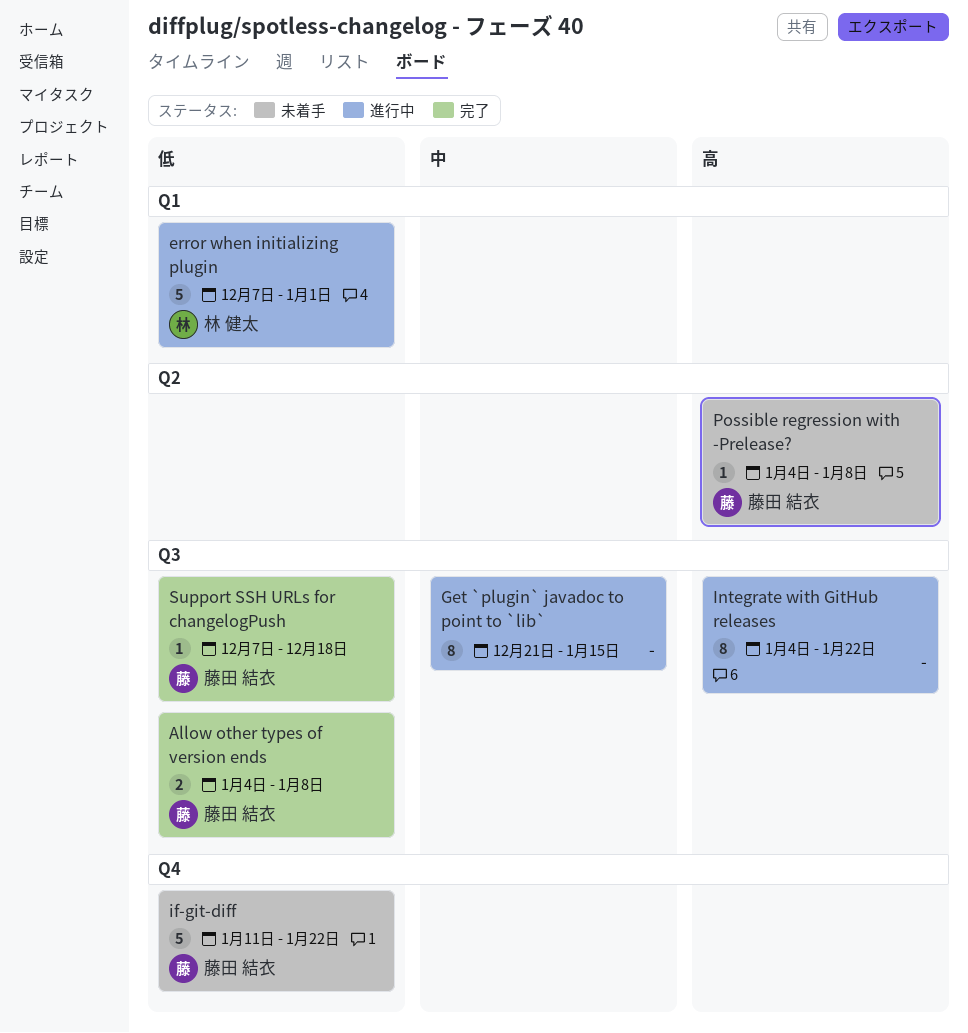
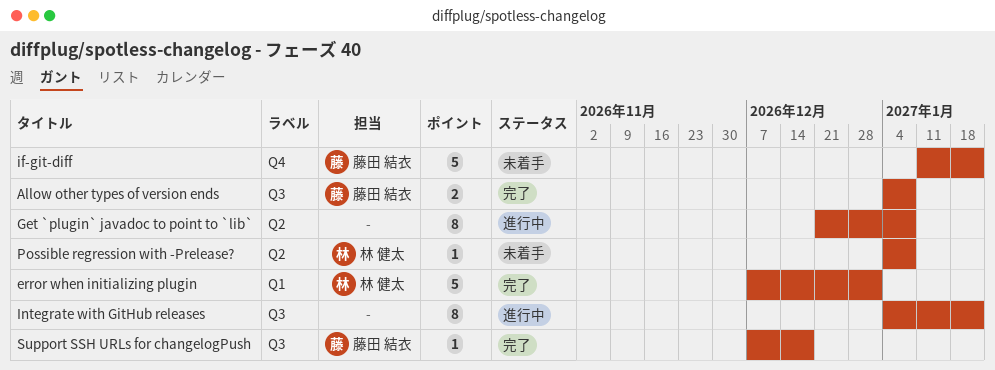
error when initializing plugin, status: 進行中 -> 完了
Get `plugin` javadoc to point to `lib`, label: Q3 -> Q2
Get `plugin` javadoc to point to `lib`, due: Jan 15 -> Jan 8
Possible regression with -Prelease?, owner: 藤田 結衣 -> 林 健太

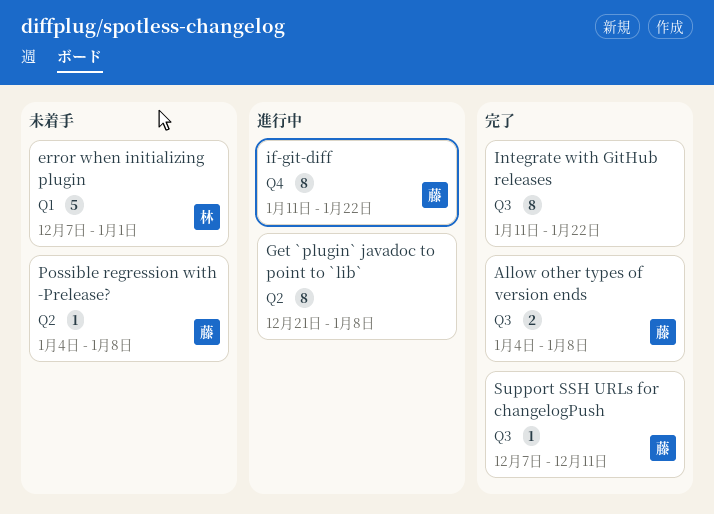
error when initializing plugin, status: 完了 -> 未着手
if-git-diff, status: 未着手 -> 進行中
if-git-diff, estimate: 5 -> 8
Integrate with GitHub releases, status: 進行中 -> 完了
Integrate with GitHub releases, start: Jan 4 -> Jan 11
Possible regression with -Prelease?, owner: 林 健太 -> 藤田 結衣
Support SSH URLs for changelogPush, due: Dec 18 -> Dec 11

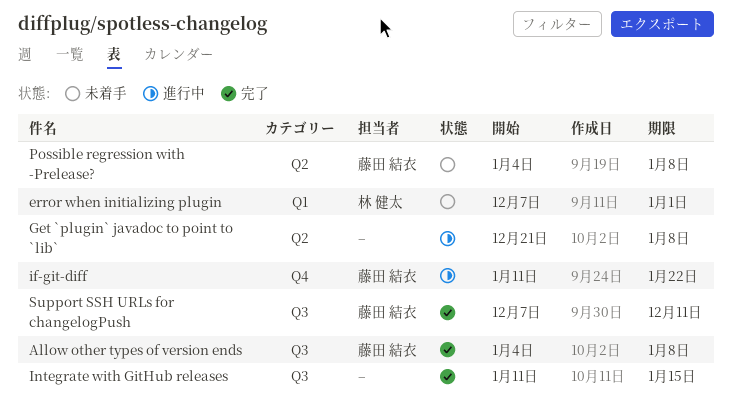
Integrate with GitHub releases, due: Jan 22 -> Jan 15

